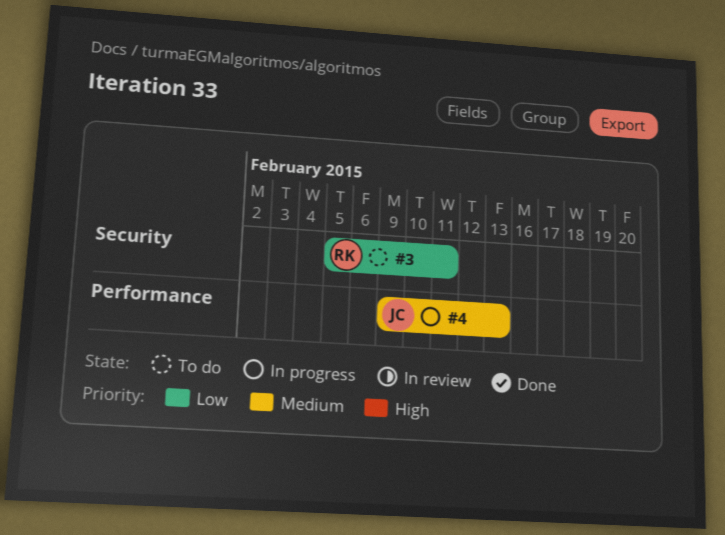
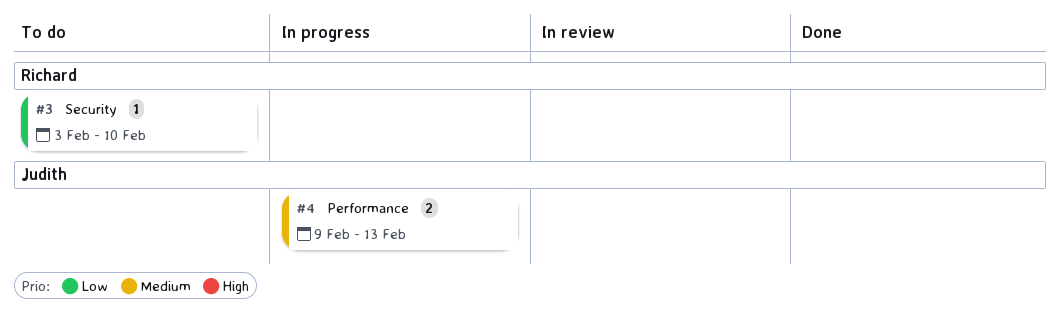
#3, start: Feb 5 -> Feb 3
#3, due: Feb 11 -> Feb 10

